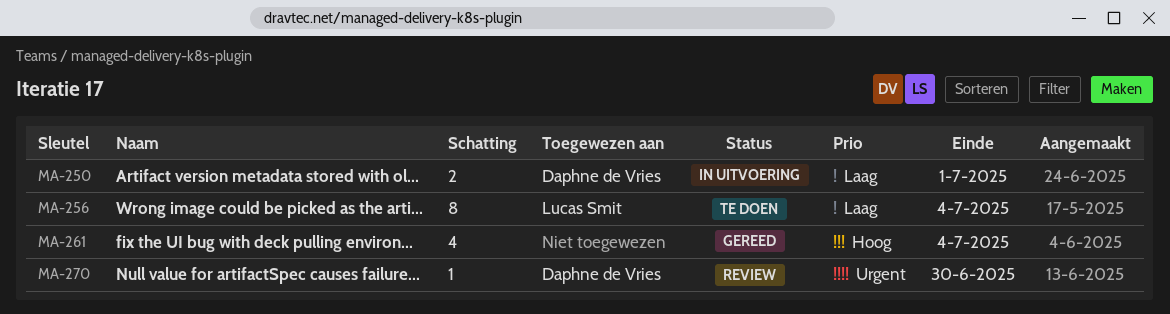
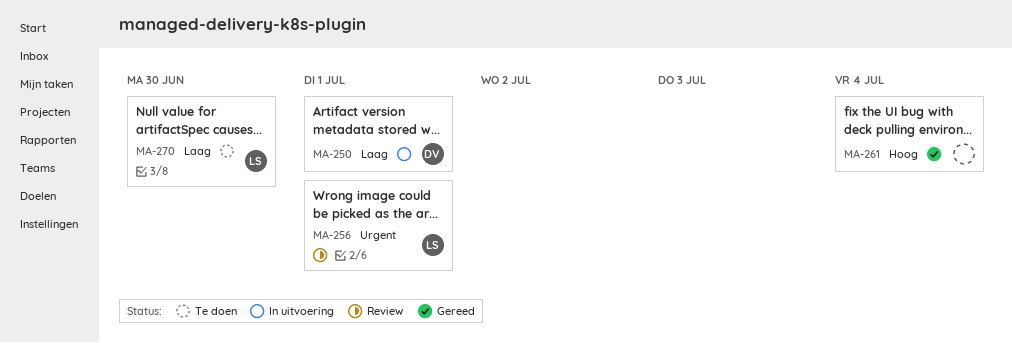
MA-256, status: Te doen -> Review
MA-256, priority: Laag -> Urgent
MA-256, due: Jul 4 -> Jul 1
MA-270, status: Review -> Te doen
MA-270, owner: Daphne de Vries -> Lucas Smit
MA-270, priority: Urgent -> Laag

